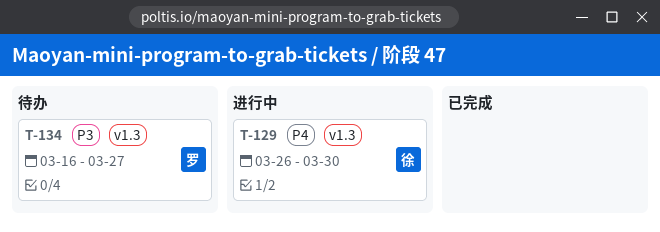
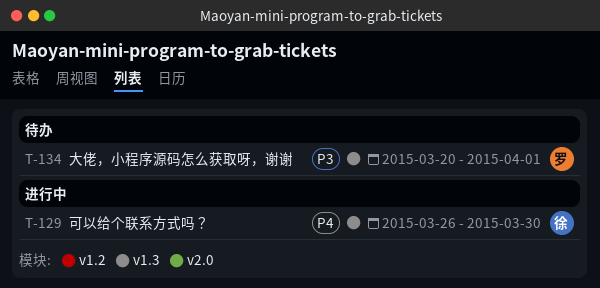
T-134, start: Mar 16 -> Mar 20
T-134, due: Mar 27 -> Apr 1

